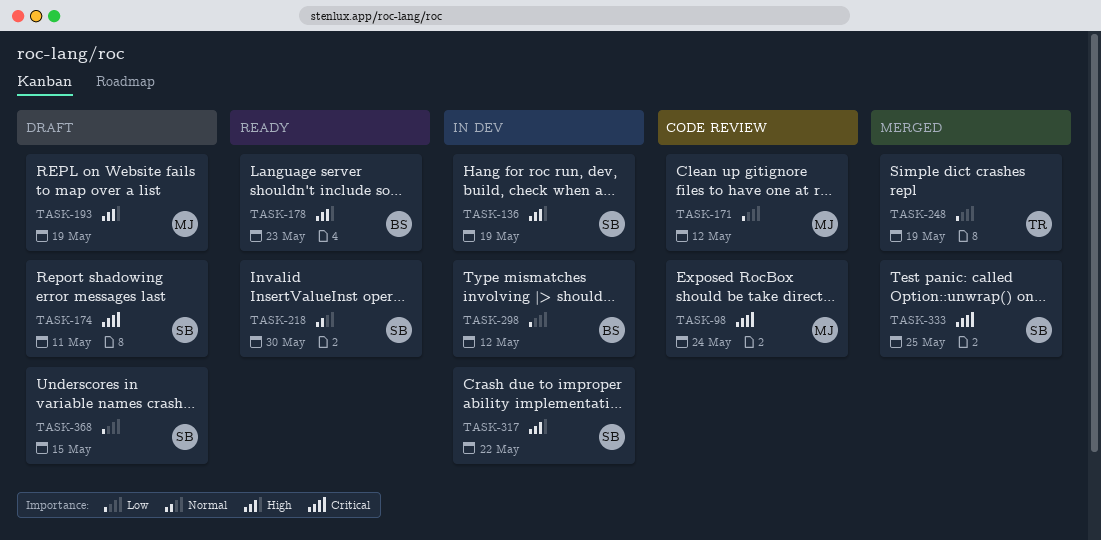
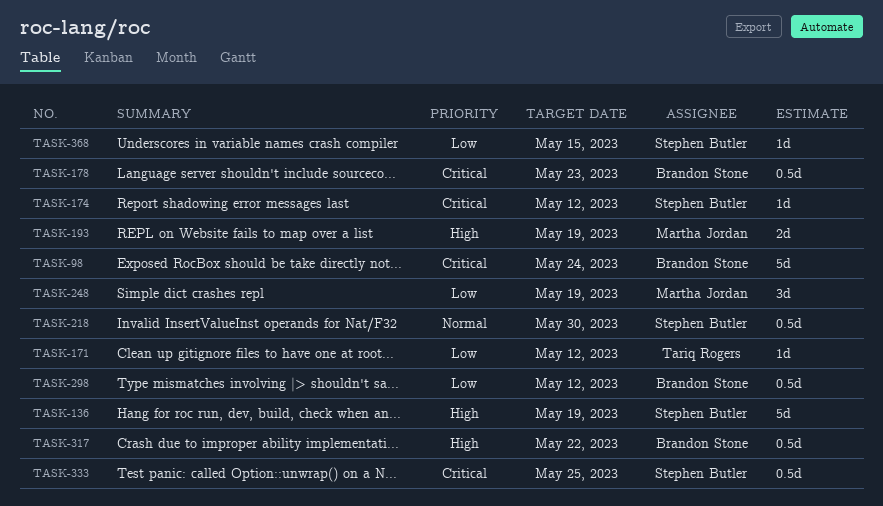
TASK-98, owner: Martha Jordan -> Brandon Stone
TASK-171, owner: Martha Jordan -> Tariq Rogers
TASK-174, due: May 11 -> May 12
TASK-178, priority: High -> Critical
TASK-248, owner: Tariq Rogers -> Martha Jordan
TASK-317, owner: Stephen Butler -> Brandon Stone

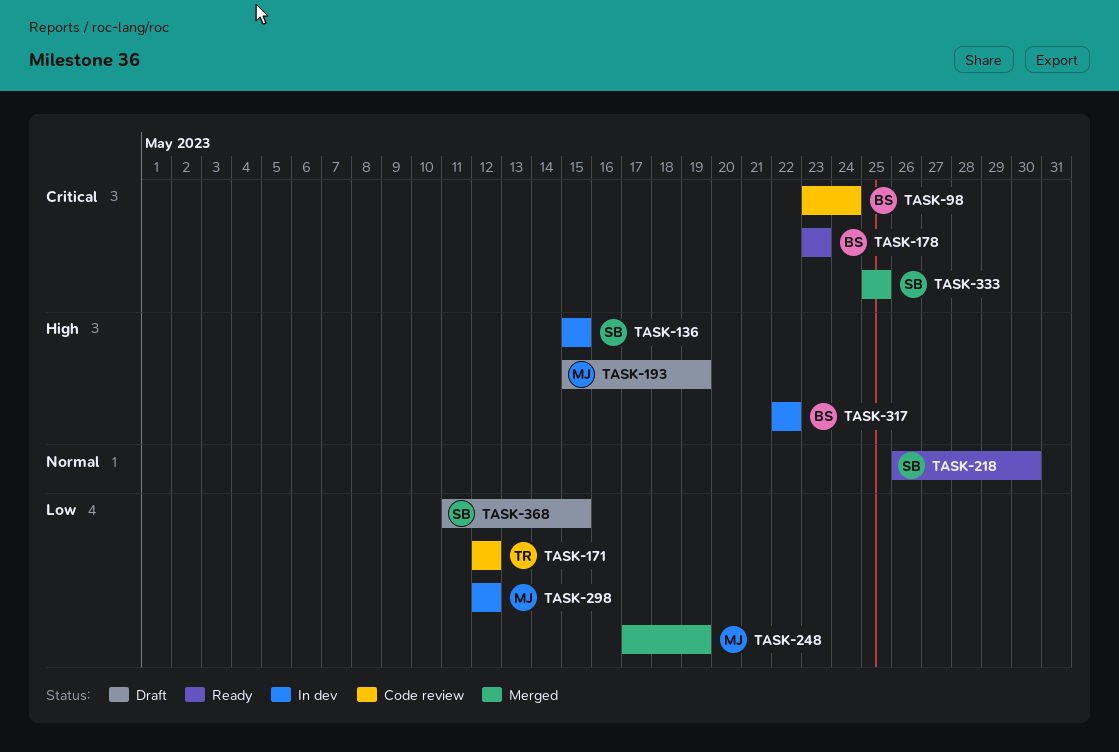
TASK-136, due: May 19 -> May 15
TASK-174: present -> none
TASK-298, owner: Brandon Stone -> Martha Jordan

